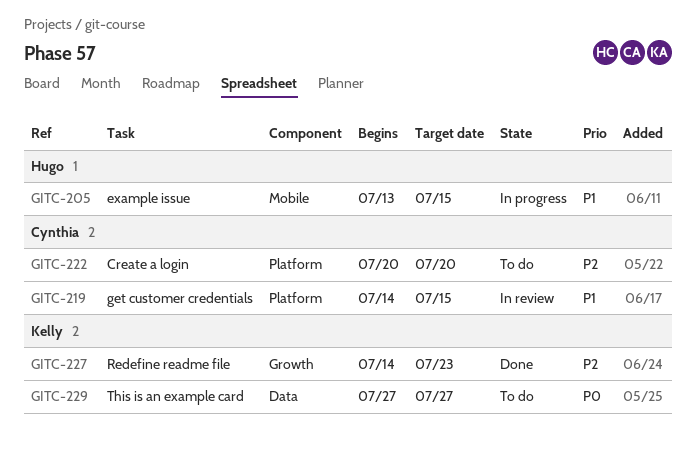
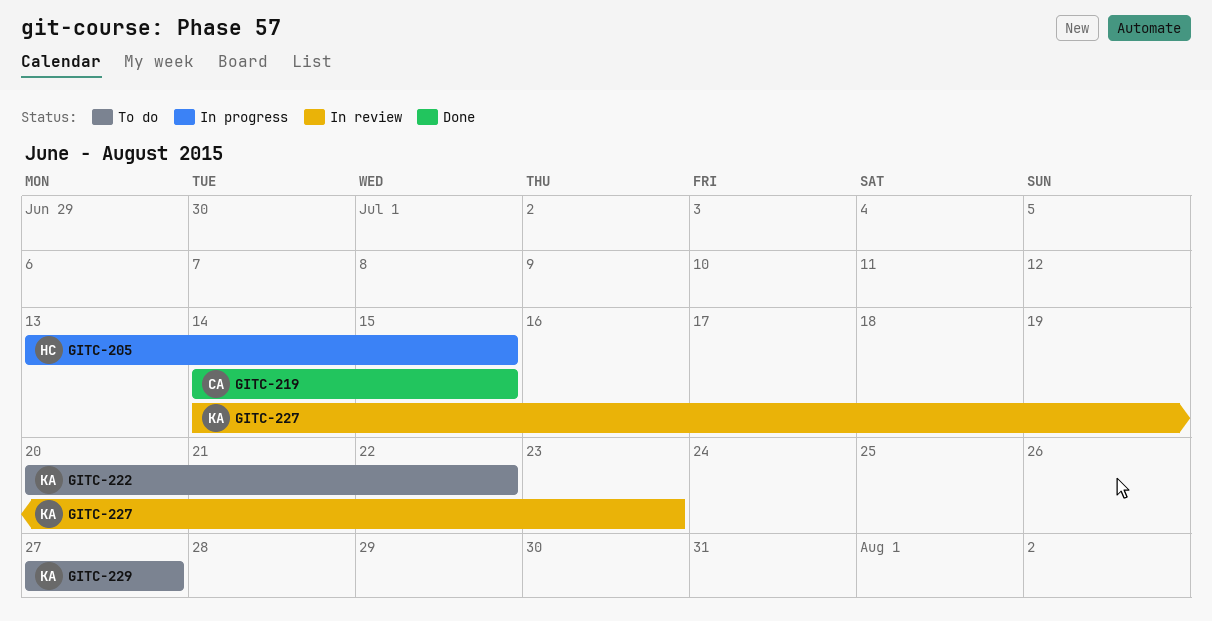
GITC-219, status: In review -> Done
GITC-222, owner: Cynthia -> Kelly
GITC-222, due: Jul 20 -> Jul 22
GITC-227, status: Done -> In review

